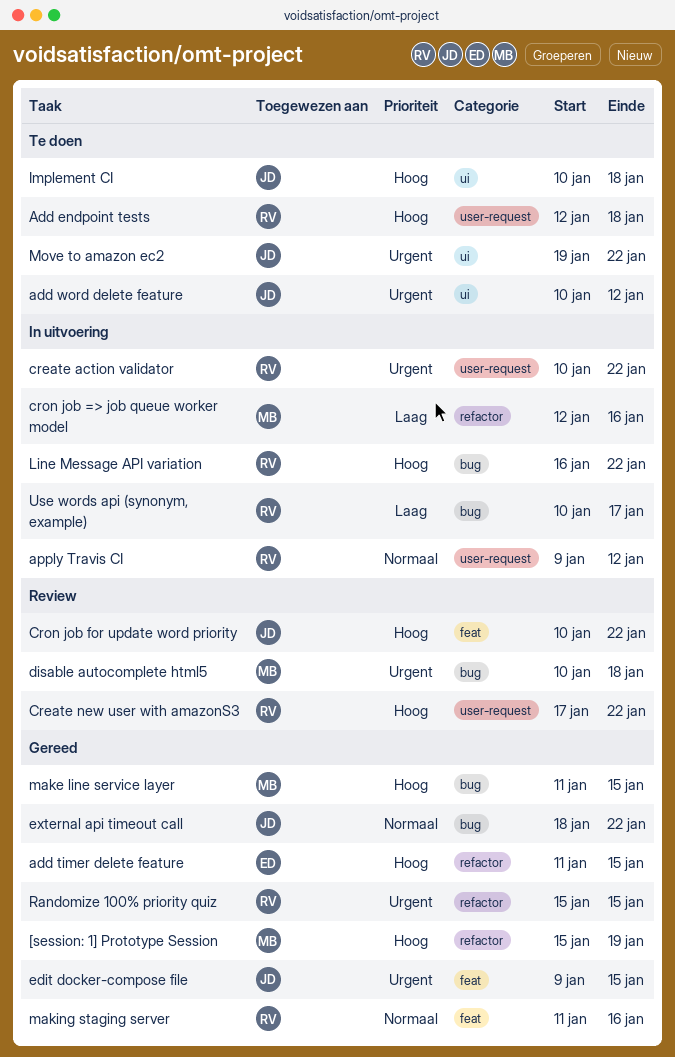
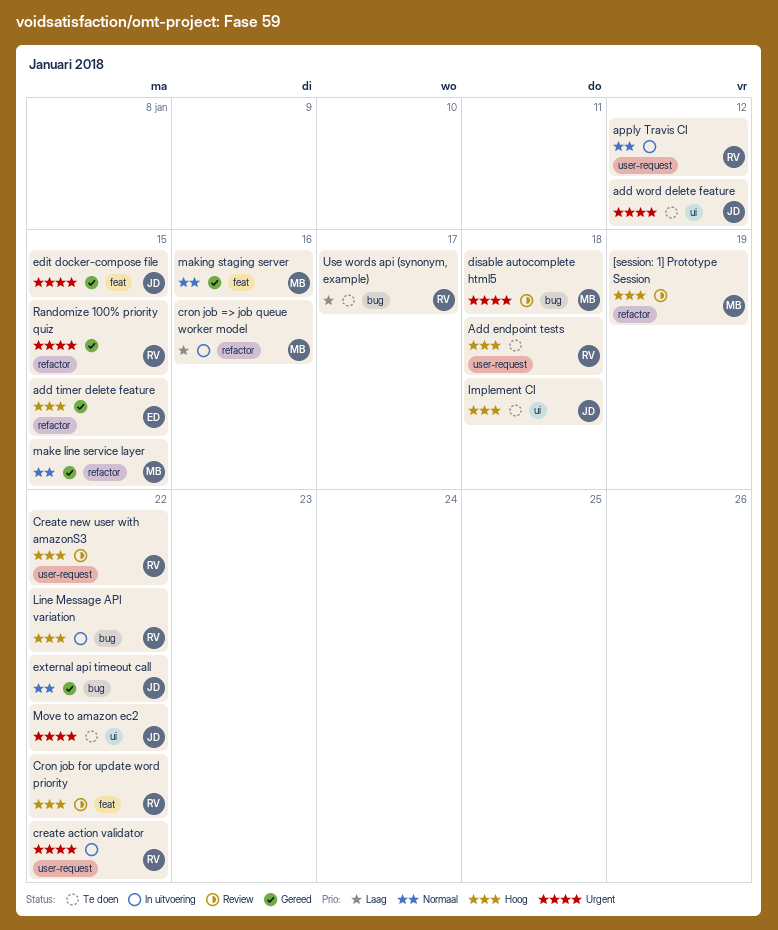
[session: 1] Prototype Session, status: Gereed -> Review
Cron job for update word priority, owner: JD -> RV
make line service layer, priority: Hoog -> Normaal
make line service layer, label: bug -> refactor
making staging server, owner: RV -> MB
Use words api (synonym, example), status: In uitvoering -> Te doen

